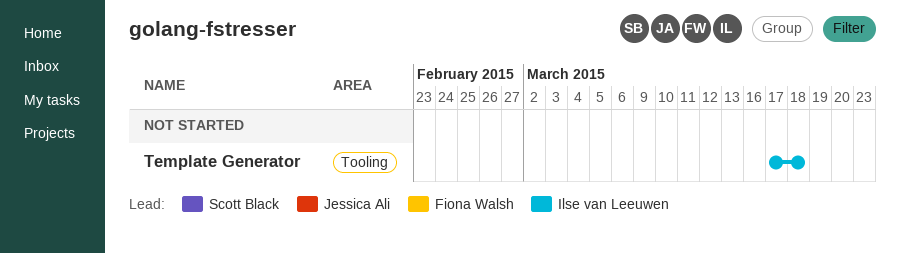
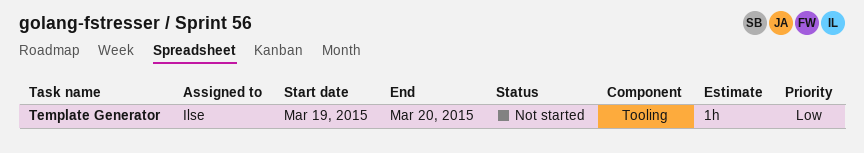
Template Generator, start: Mar 17 -> Mar 19
Template Generator, due: Mar 18 -> Mar 20

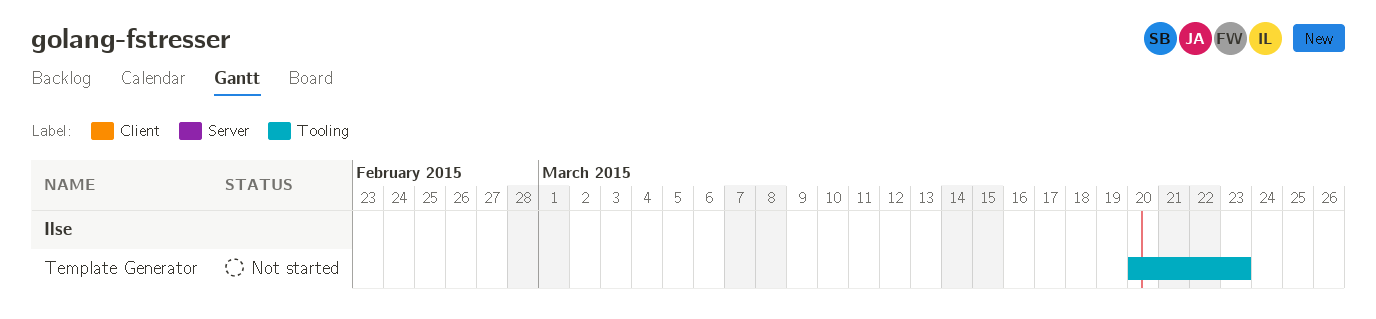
Template Generator, start: Mar 19 -> Mar 20
Template Generator, due: Mar 20 -> Mar 23

